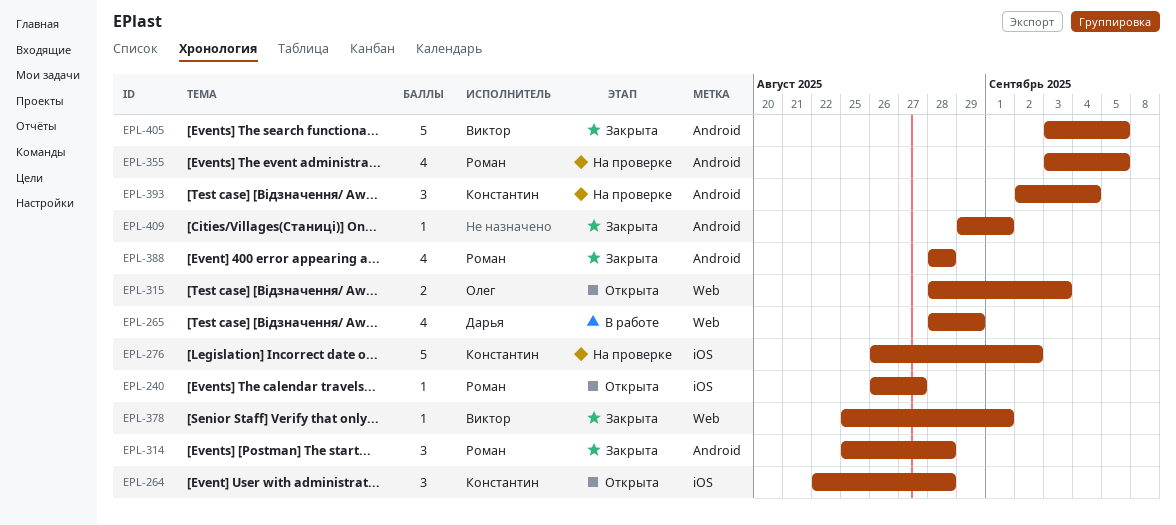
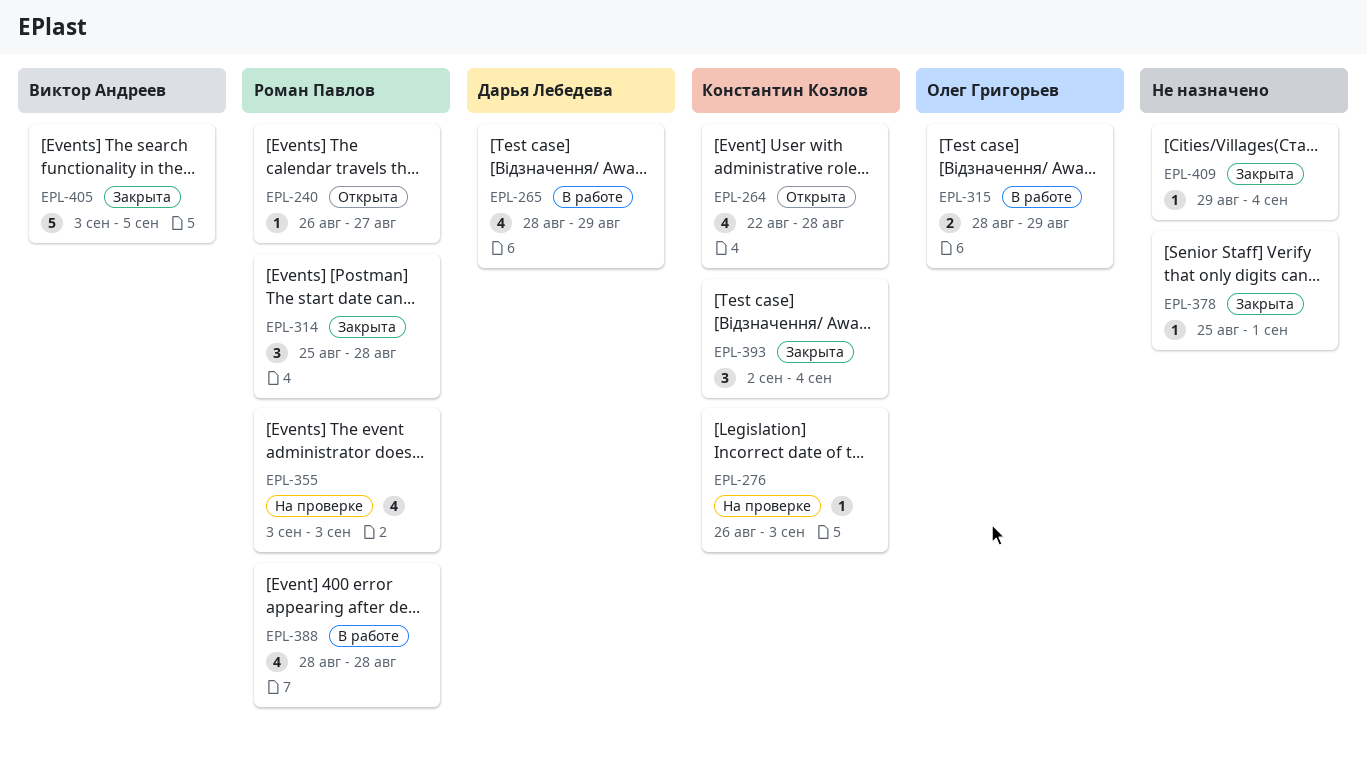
EPL-264, estimate: 3 -> 4
EPL-276, estimate: 5 -> 1
EPL-276, due: Sep 2 -> Sep 3
EPL-315, status: Открыта -> В работе
EPL-315, due: Sep 3 -> Aug 29
EPL-355, due: Sep 5 -> Sep 3
EPL-378, owner: Виктор Андреев -> none
EPL-388, status: Закрыта -> В работе
EPL-393, status: На проверке -> Закрыта
EPL-409, due: Sep 1 -> Sep 4

